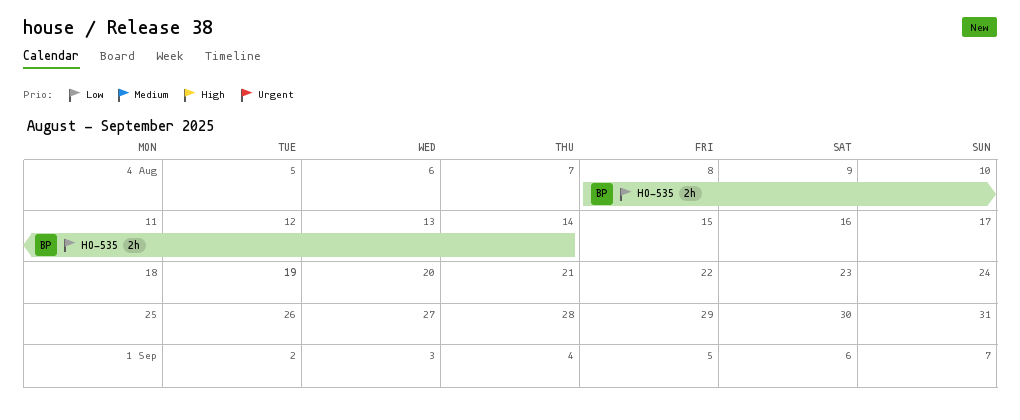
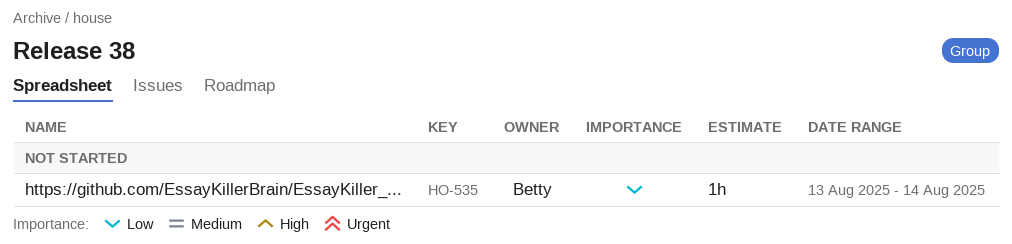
HO-535, estimate: 2h -> 1h
HO-535, start: Aug 8 -> Aug 13

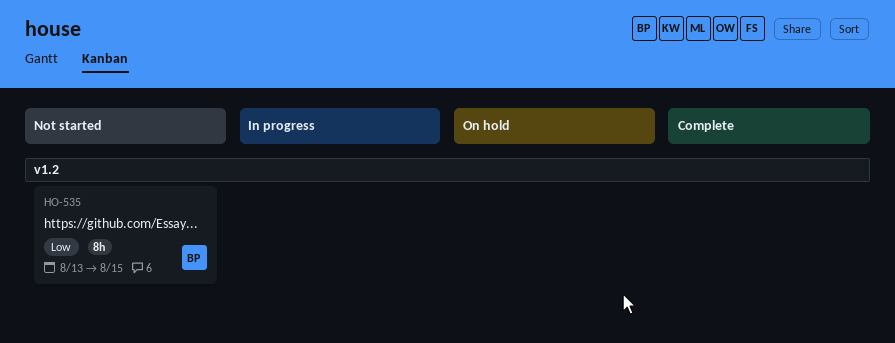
HO-535, estimate: 1h -> 8h
HO-535, due: Aug 14 -> Aug 15

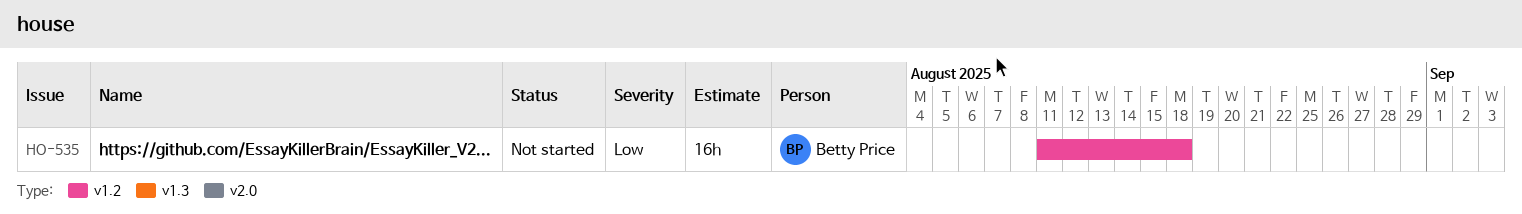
HO-535, estimate: 8h -> 16h
HO-535, start: Aug 13 -> Aug 11
HO-535, due: Aug 15 -> Aug 18

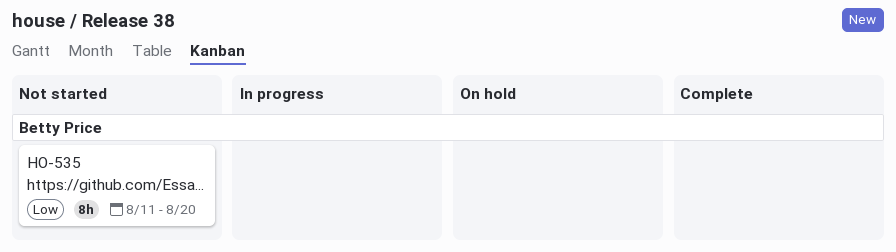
HO-535, estimate: 16h -> 8h
HO-535, due: Aug 18 -> Aug 20

